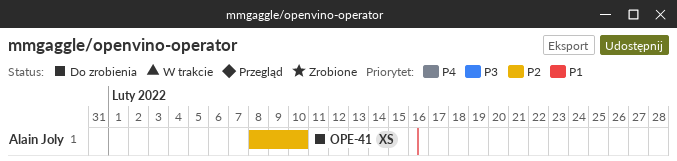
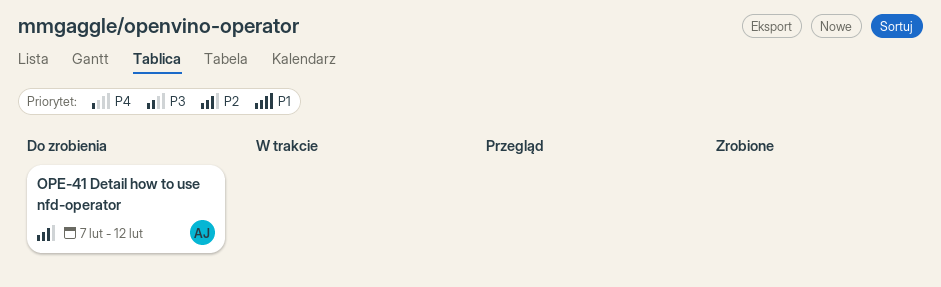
OPE-41, start: Feb 8 -> Feb 7
OPE-41, due: Feb 10 -> Feb 12

